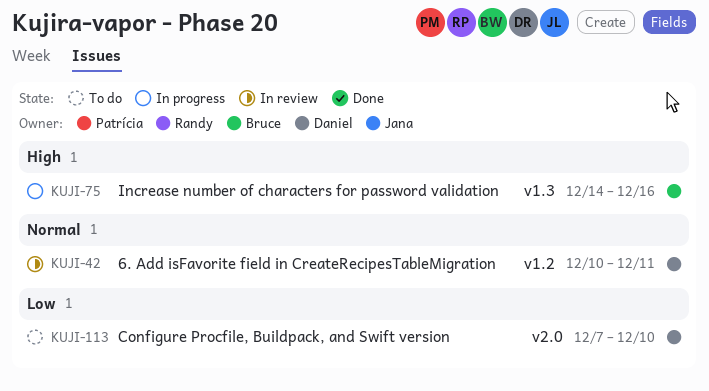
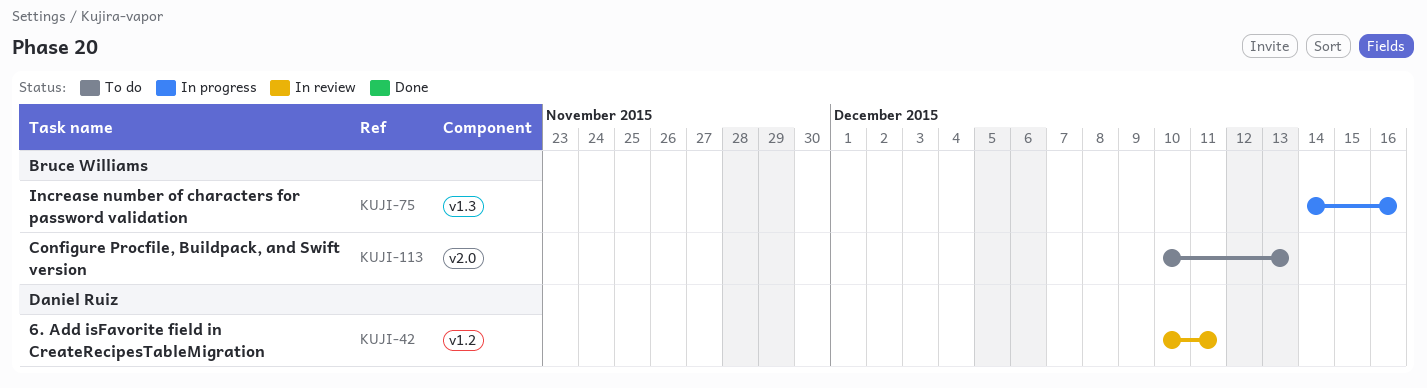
KUJI-113, owner: Daniel Ruiz -> Bruce Williams
KUJI-113, start: Dec 7 -> Dec 10
KUJI-113, due: Dec 10 -> Dec 13

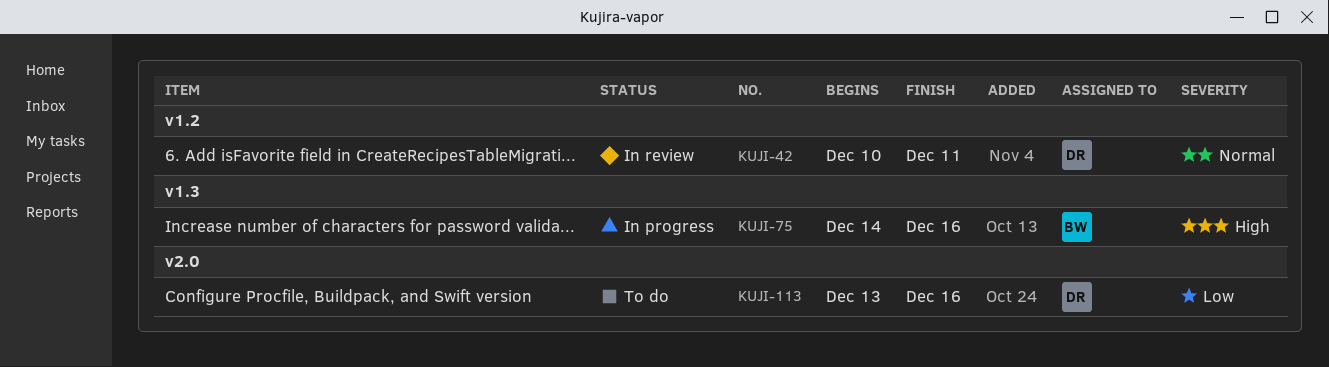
KUJI-113, owner: Bruce Williams -> Daniel Ruiz
KUJI-113, start: Dec 10 -> Dec 13
KUJI-113, due: Dec 13 -> Dec 16

